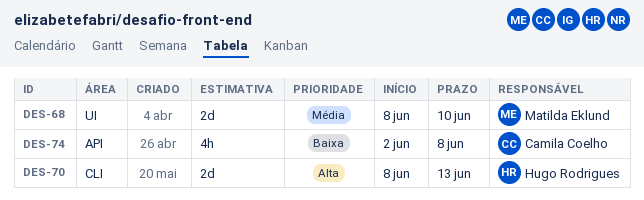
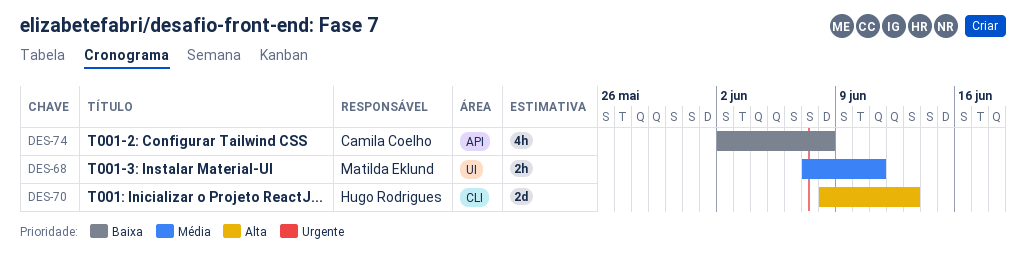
DES-68, estimate: 2d -> 2h
DES-68, start: Jun 8 -> Jun 7
DES-68, due: Jun 10 -> Jun 11

